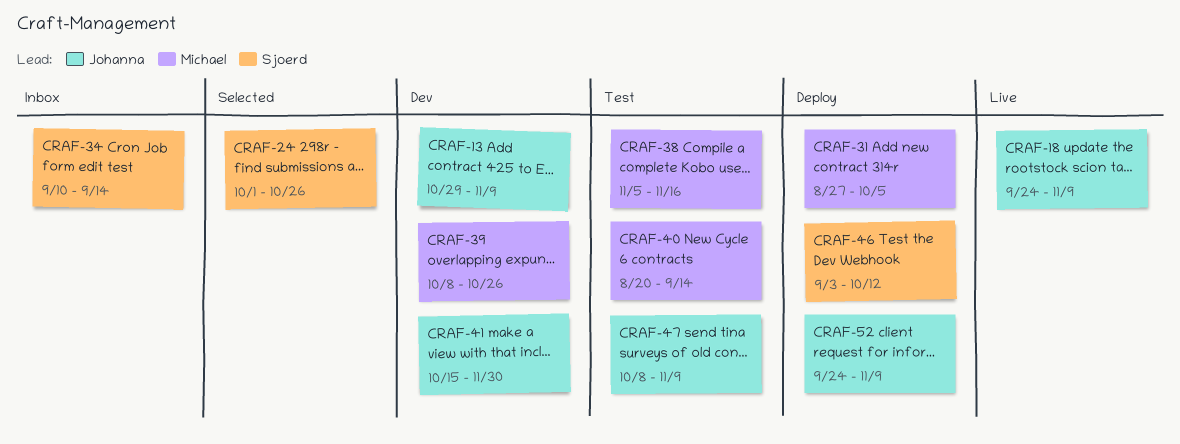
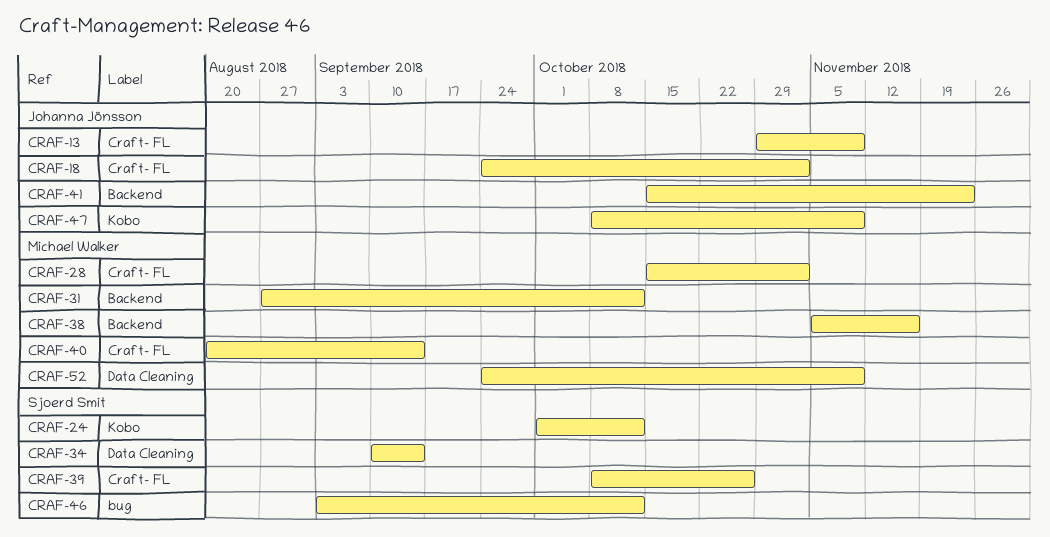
CRAF-18, due: Nov 9 -> Nov 2
CRAF-24, due: Oct 26 -> Oct 12
CRAF-28: none -> present
CRAF-31, due: Oct 5 -> Oct 12
CRAF-39, owner: Michael Walker -> Sjoerd Smit
CRAF-41, due: Nov 30 -> Nov 23
CRAF-52, owner: Johanna Jönsson -> Michael Walker

